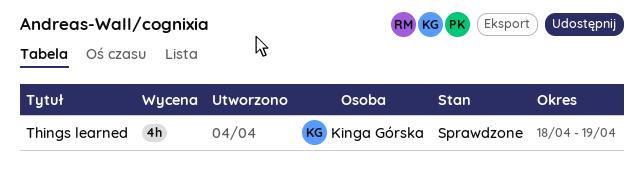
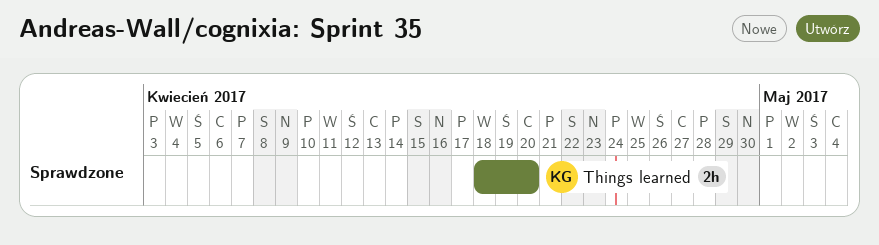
Things learned, estimate: 4h -> 2h
Things learned, due: Apr 19 -> Apr 20

